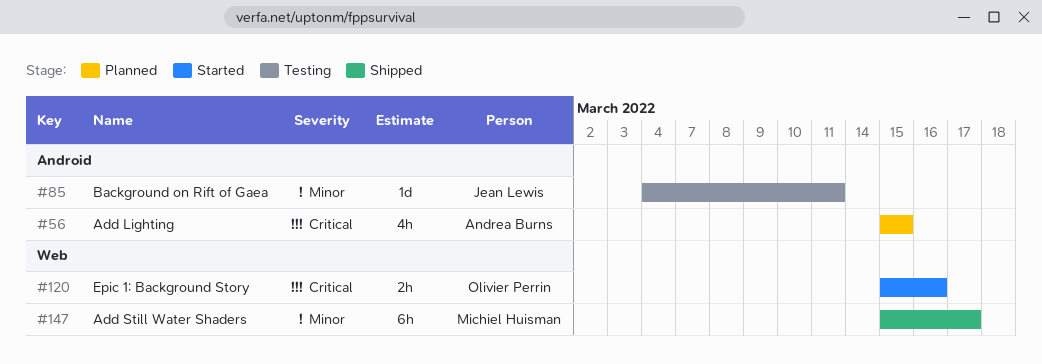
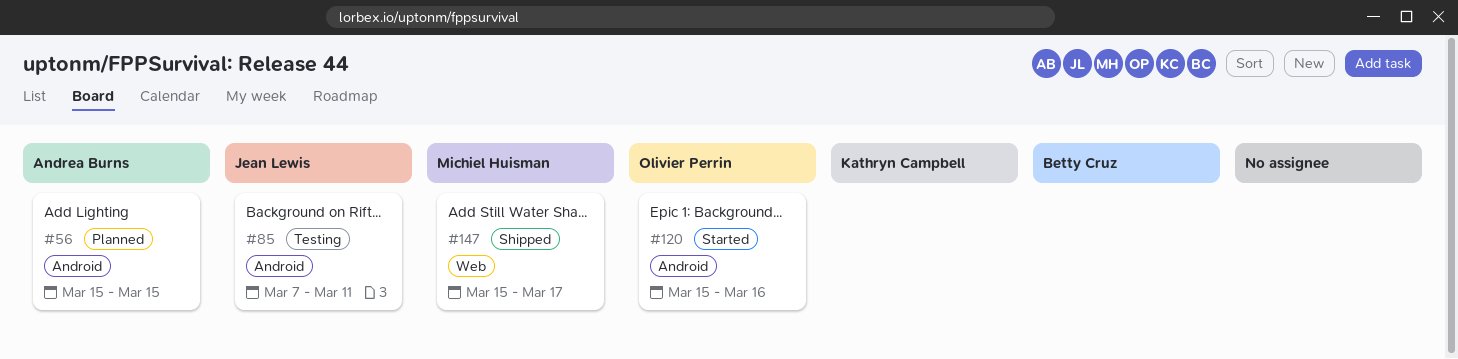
#85, start: Mar 4 -> Mar 7
#120, label: Web -> Android

